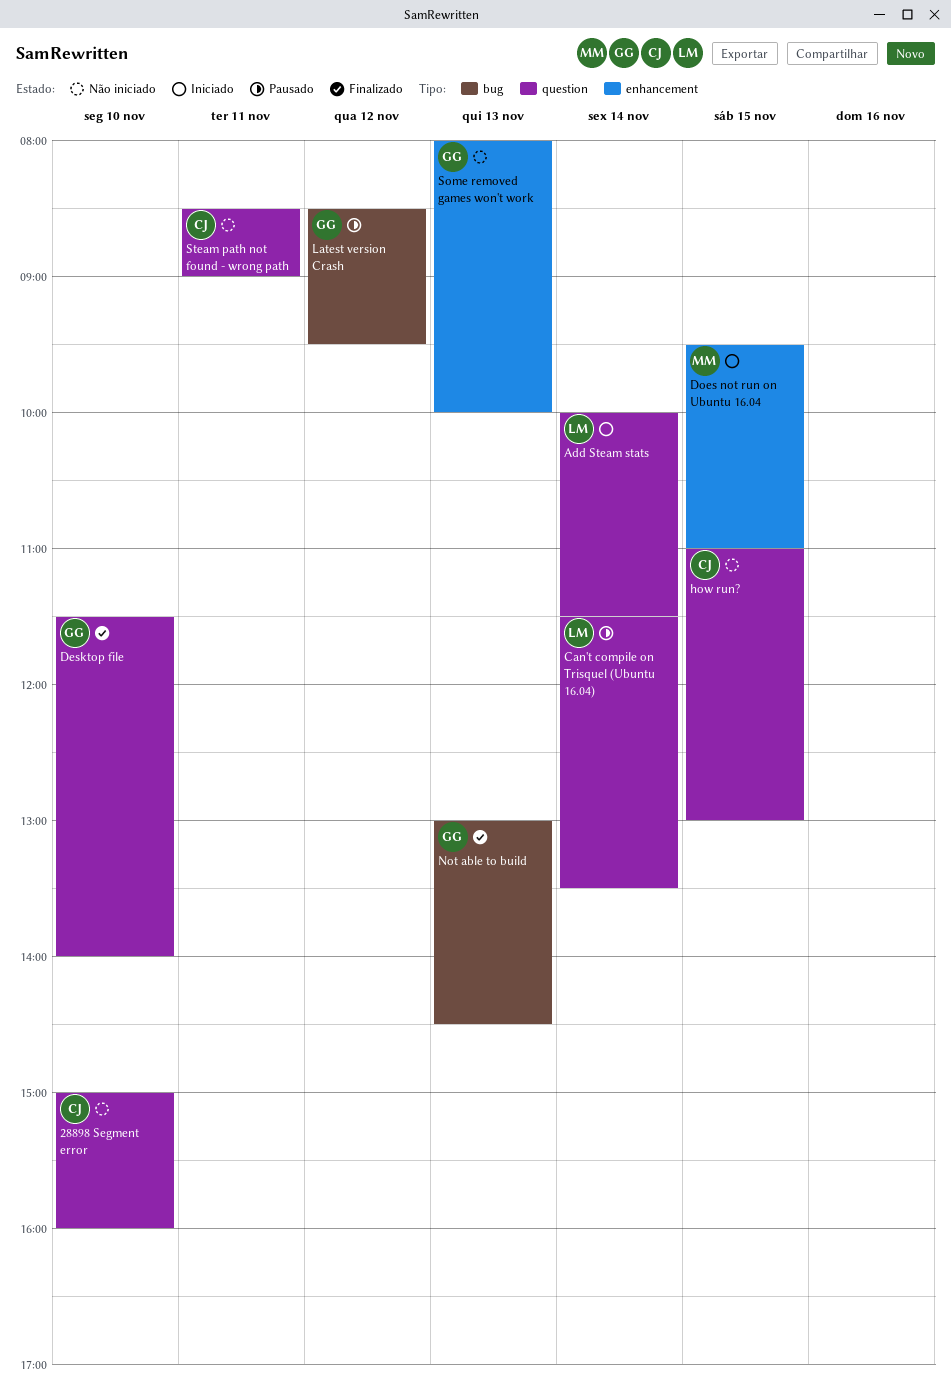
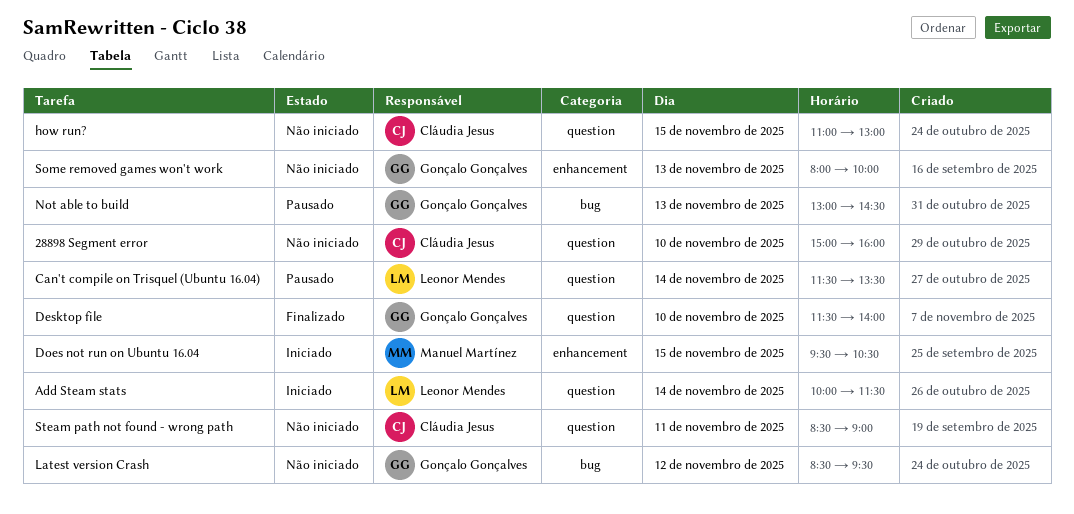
Does not run on Ubuntu 16.04, ends: 11:00 -> 10:30
Latest version Crash, status: Pausado -> Não iniciado
Not able to build, status: Finalizado -> Pausado

